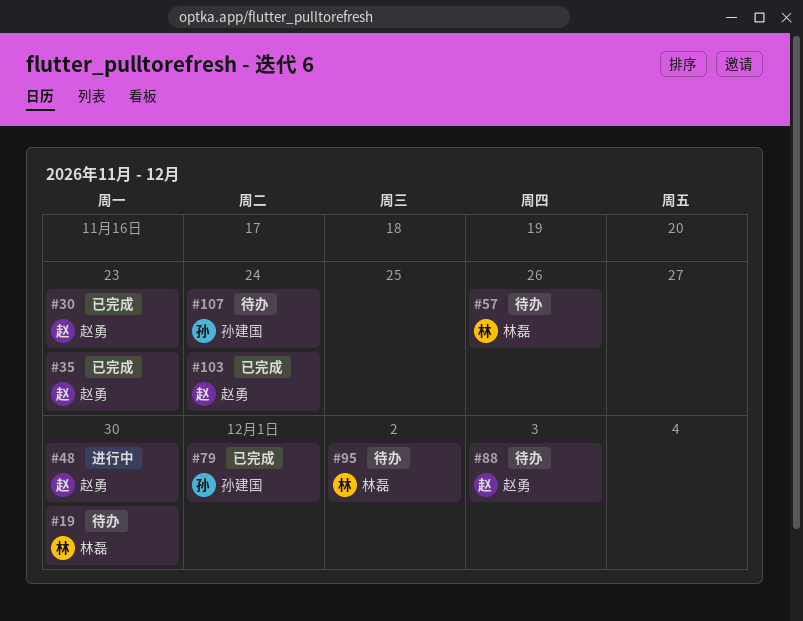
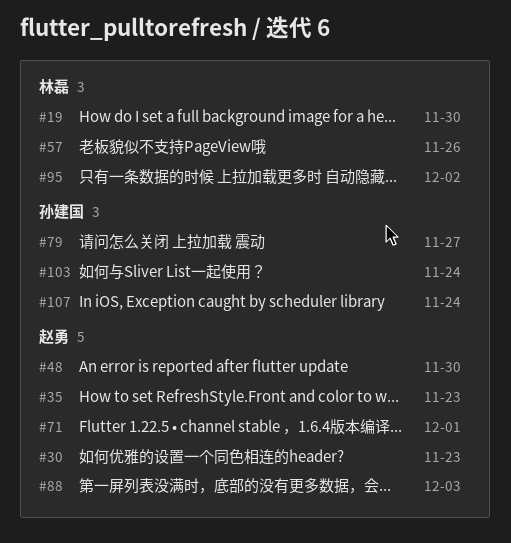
#71: none -> present
#79, due: Dec 1 -> Nov 27
#103, owner: 赵勇 -> 孙建国

